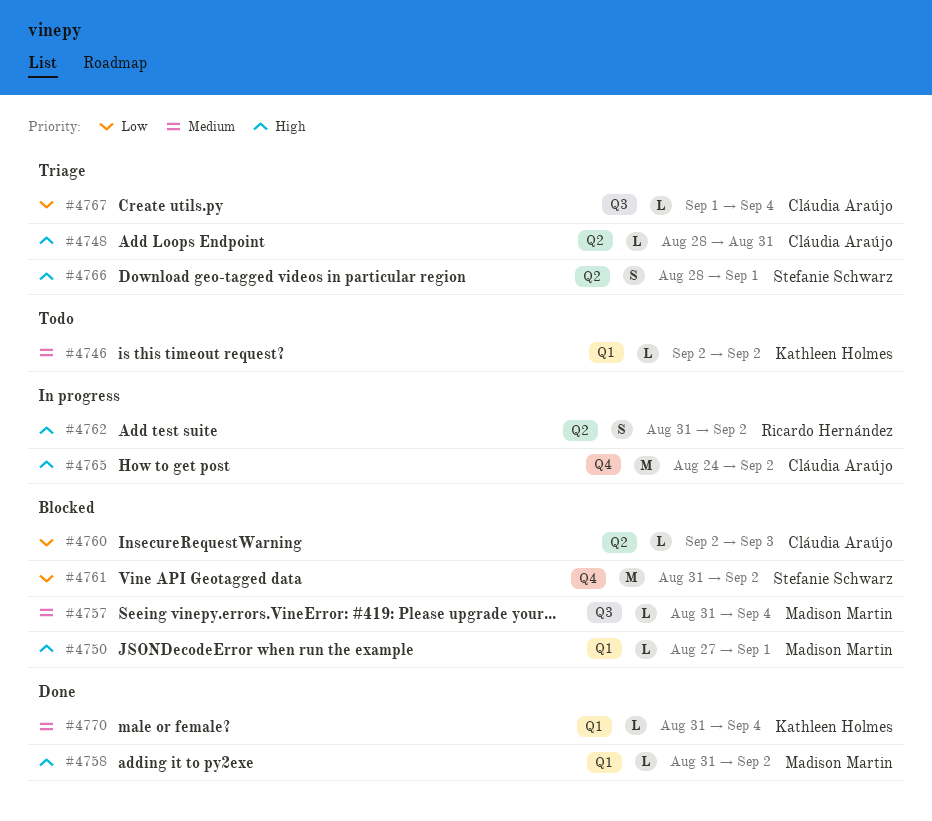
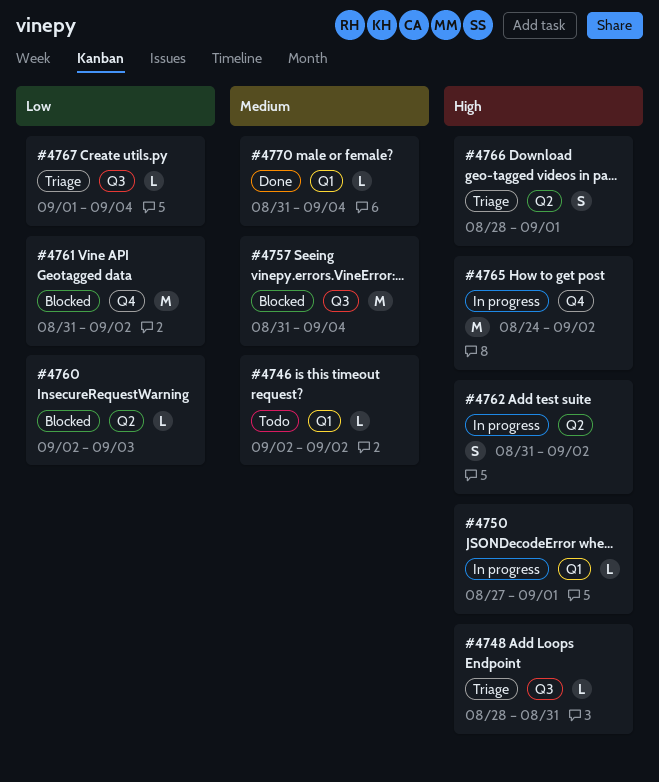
#4748, label: Q2 -> Q3
#4750, status: Blocked -> In progress
#4757, estimate: L -> M
#4758: present -> none

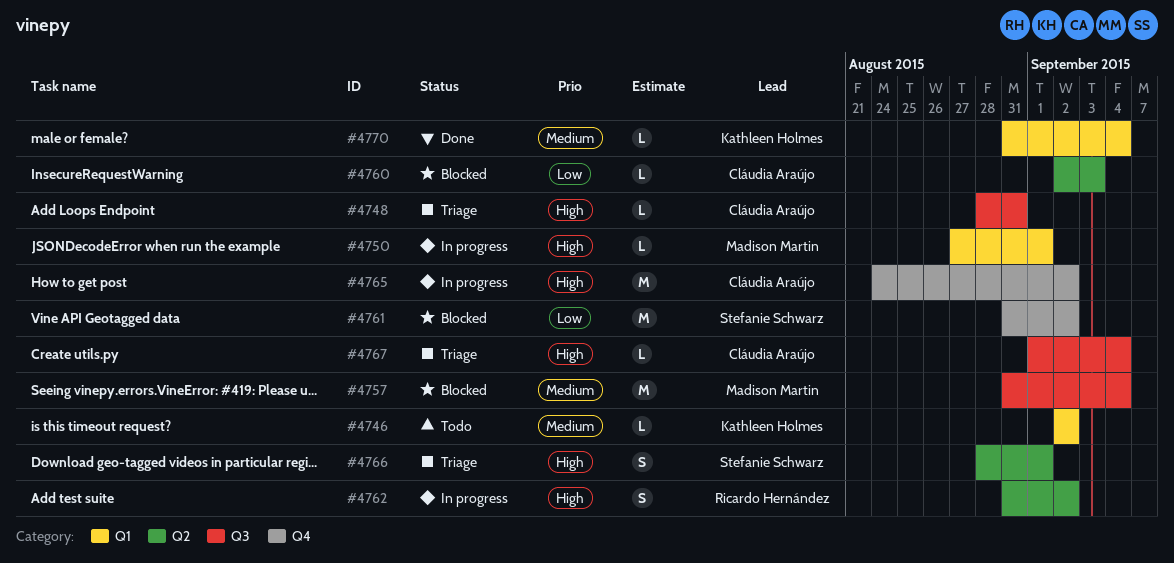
#4767, priority: Low -> High

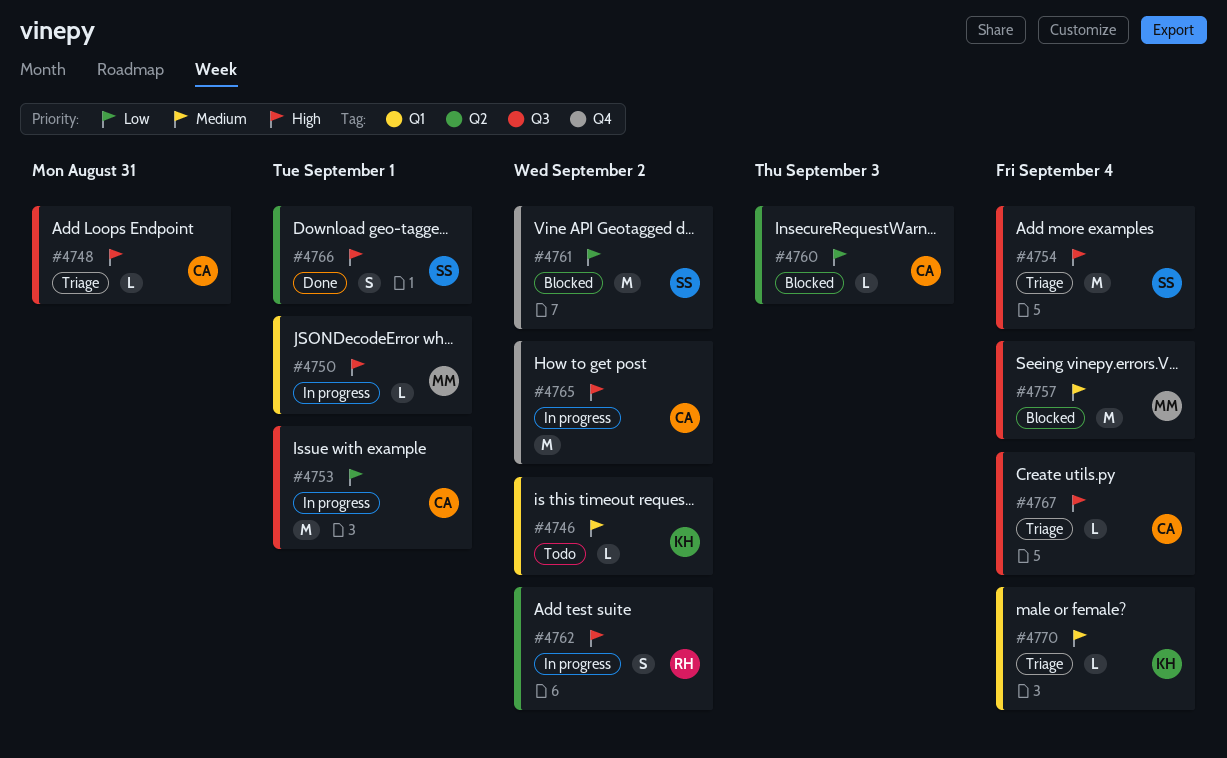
#4753: none -> present
#4754: none -> present
#4766, status: Triage -> Done
#4770, status: Done -> Triage

